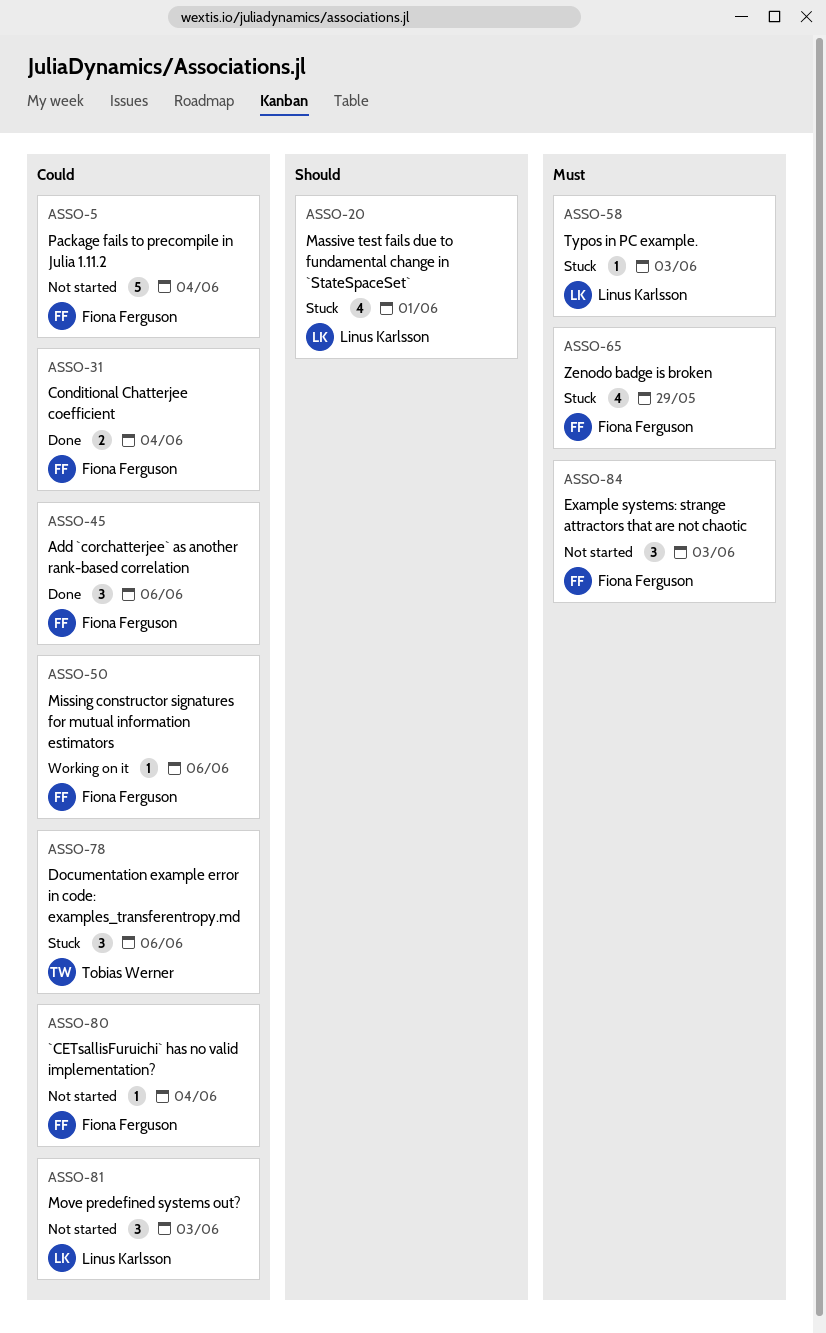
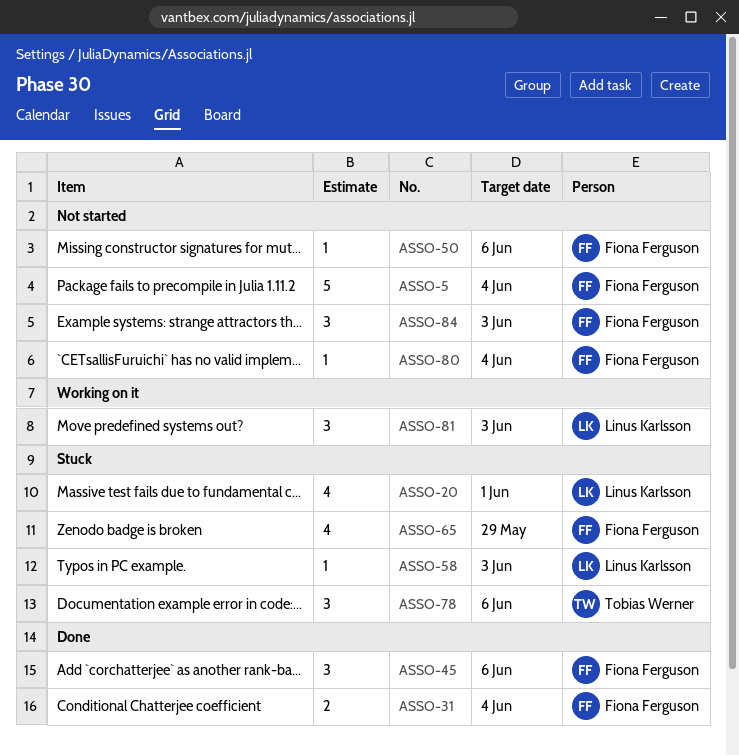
ASSO-50, status: Working on it -> Not started
ASSO-81, status: Not started -> Working on it

